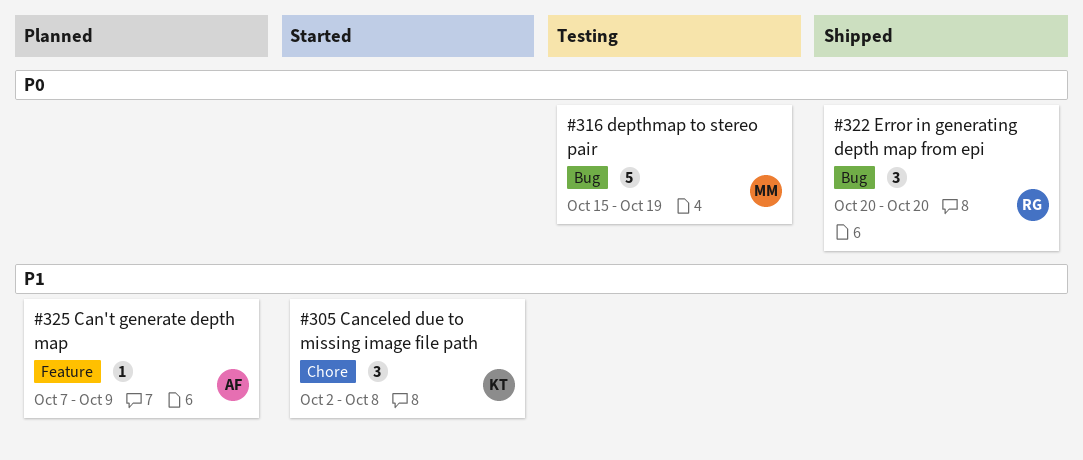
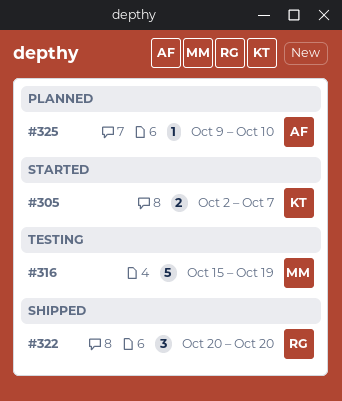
#305, estimate: 3 -> 2
#305, due: Oct 8 -> Oct 7
#325, start: Oct 7 -> Oct 9
#325, due: Oct 9 -> Oct 10

